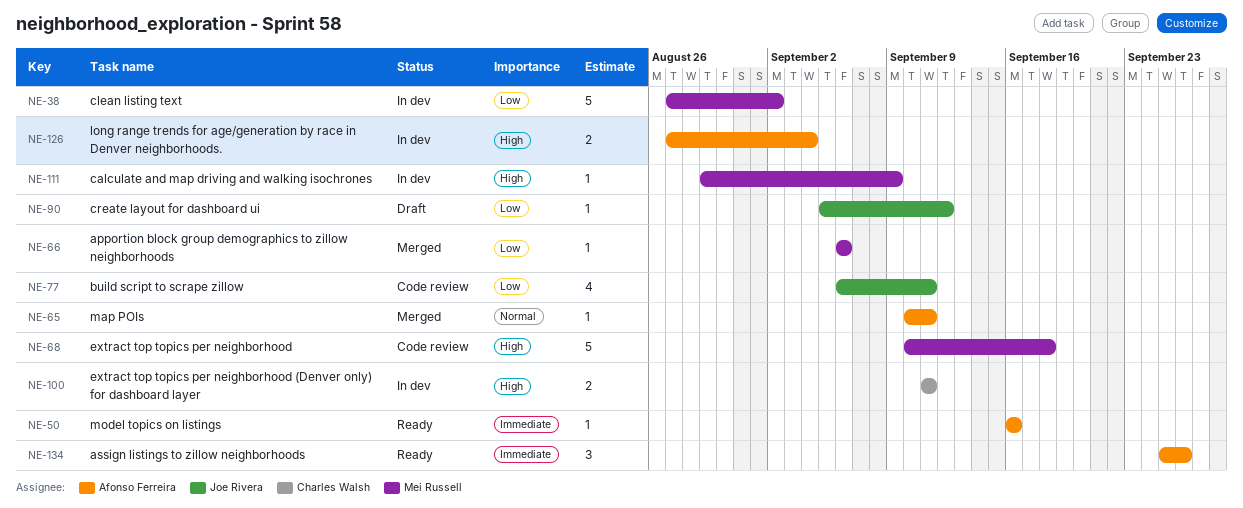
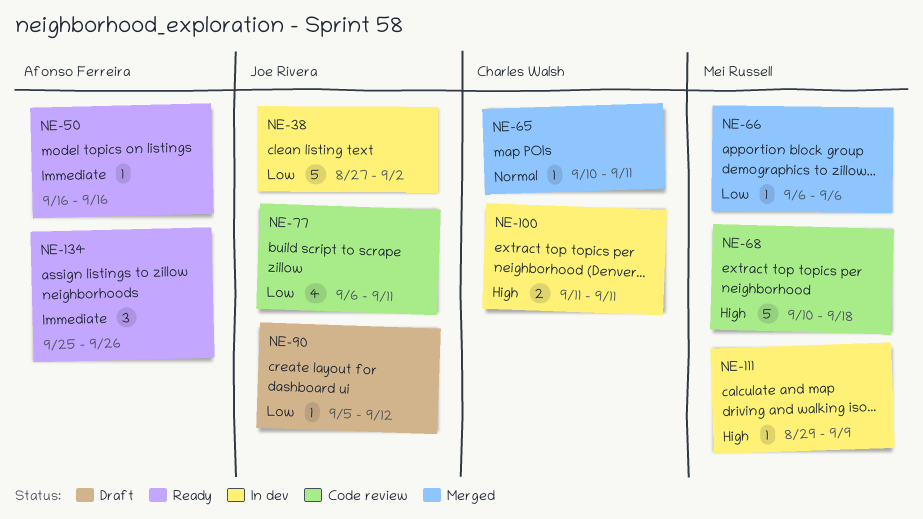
NE-38, owner: Mei Russell -> Joe Rivera
NE-65, owner: Afonso Ferreira -> Charles Walsh
NE-126: present -> none

